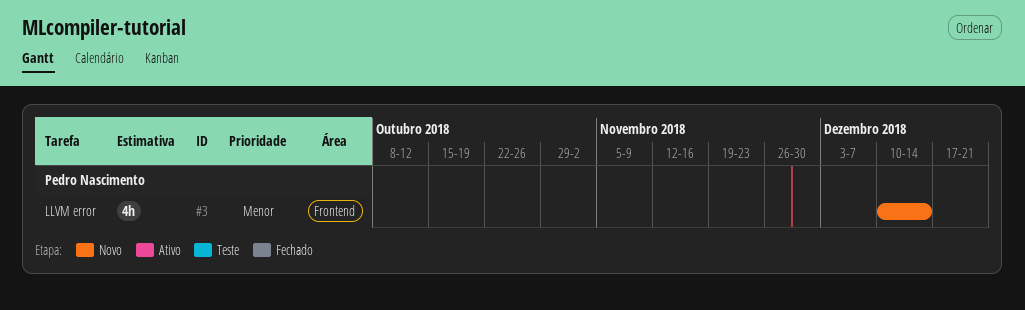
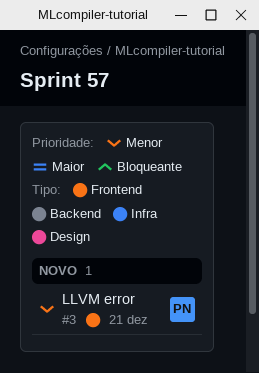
#3, due: Dec 14 -> Dec 21

